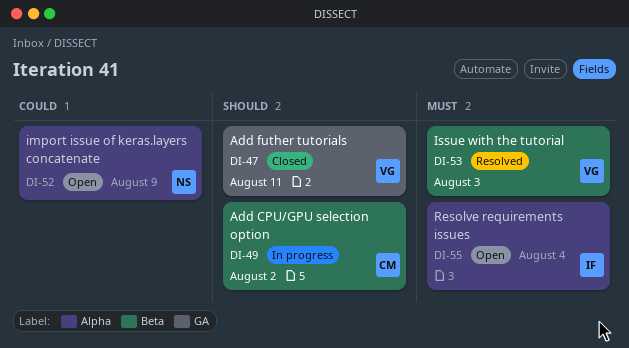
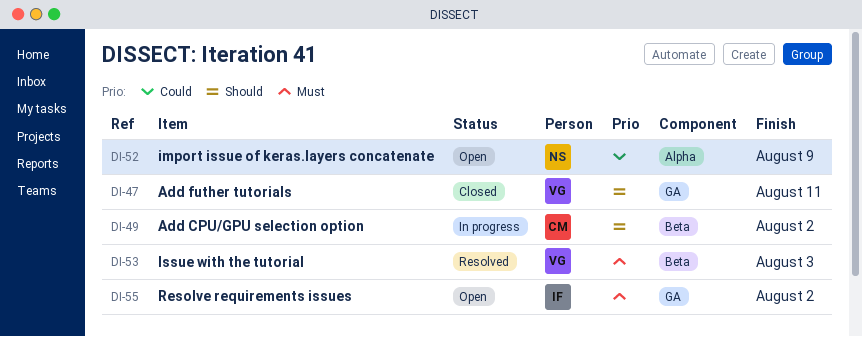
DI-55, label: Alpha -> GA
DI-55, due: Aug 4 -> Aug 2

